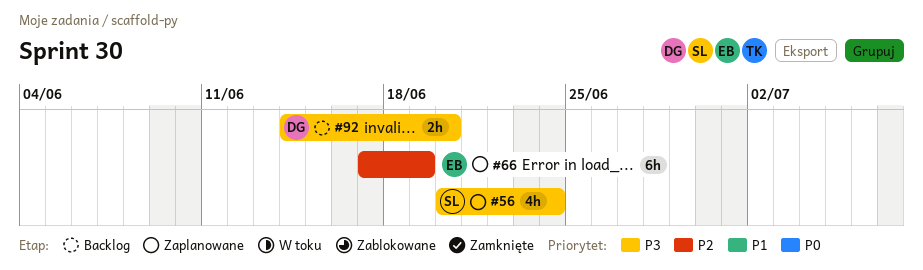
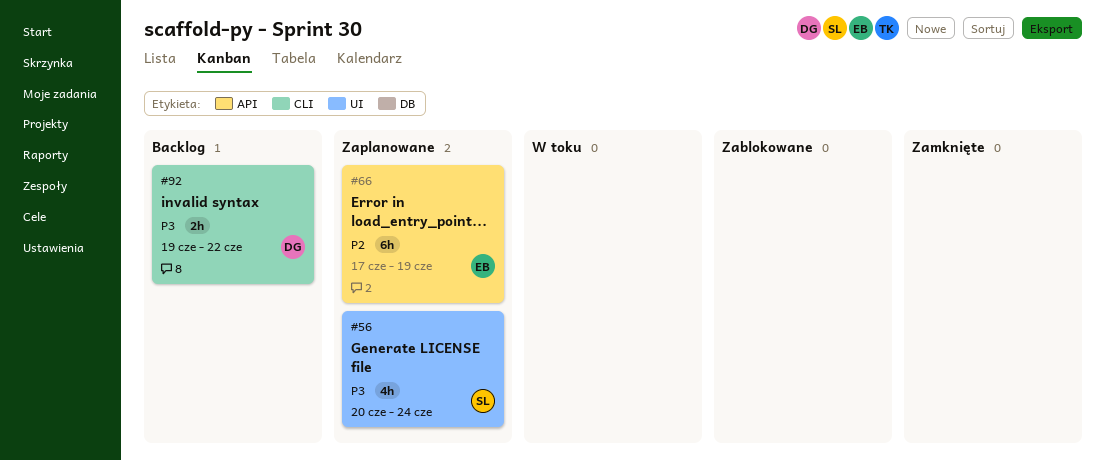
#92, start: Jun 14 -> Jun 19
#92, due: Jun 20 -> Jun 22

